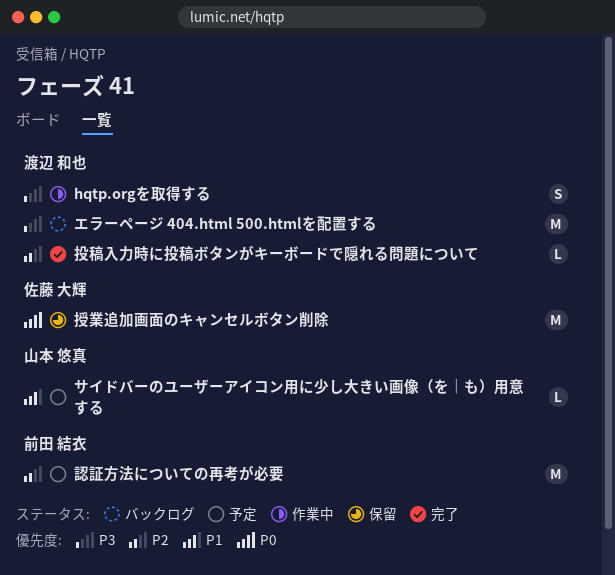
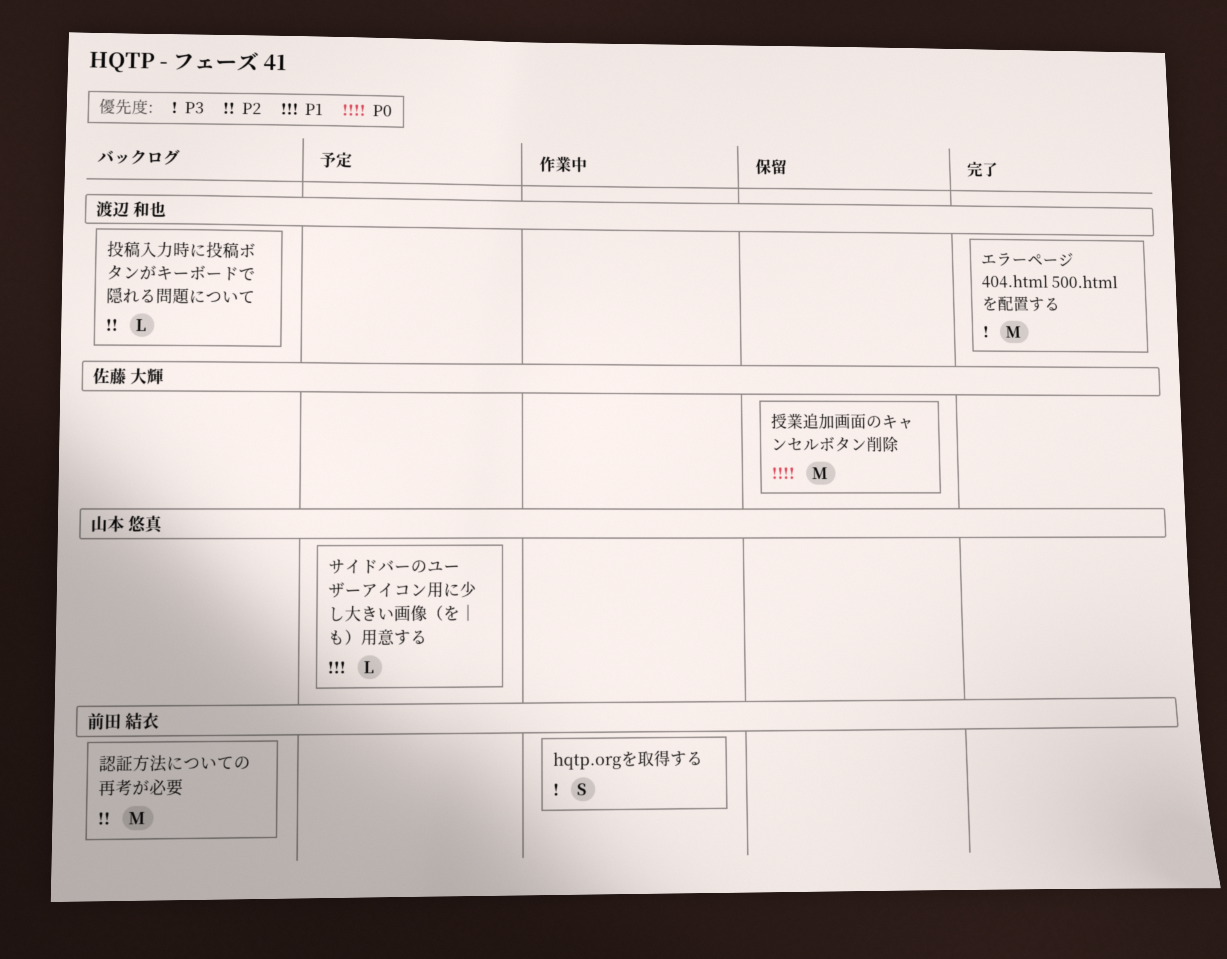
hqtp.orgを取得する, owner: 渡辺 和也 -> 前田 結衣
エラーページ 404.html 500.htmlを配置する, status: バックログ -> 完了
投稿入力時に投稿ボタンがキーボードで隠れる問題について, status: 完了 -> バックログ
認証方法についての再考が必要, status: 予定 -> バックログ

